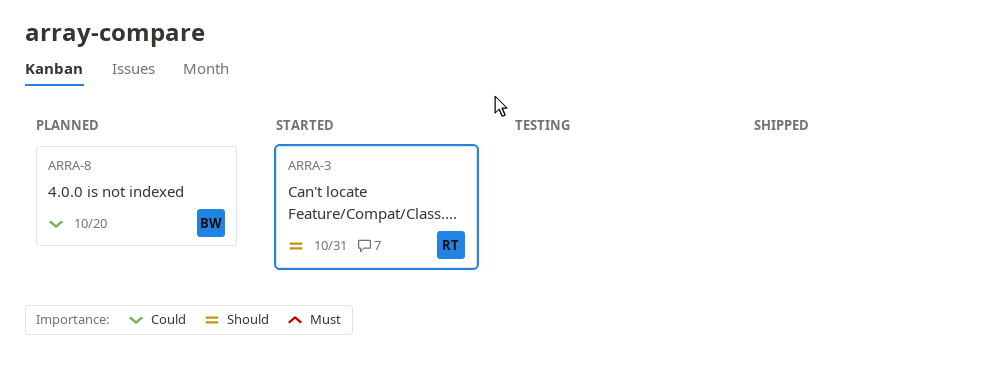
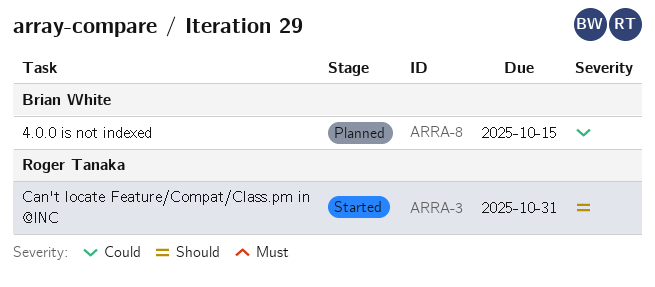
ARRA-8, due: Oct 20 -> Oct 15

